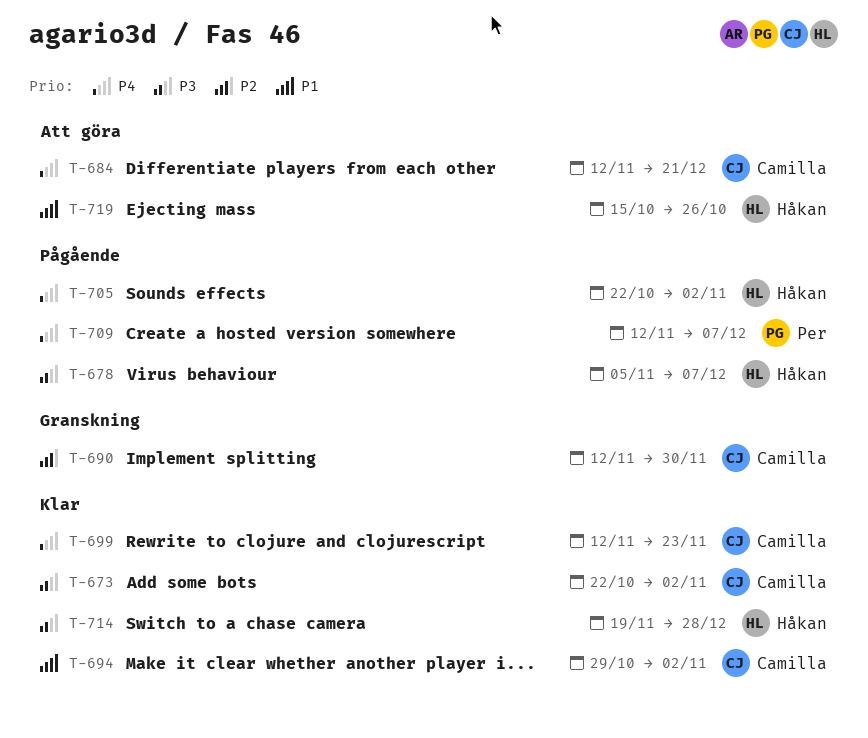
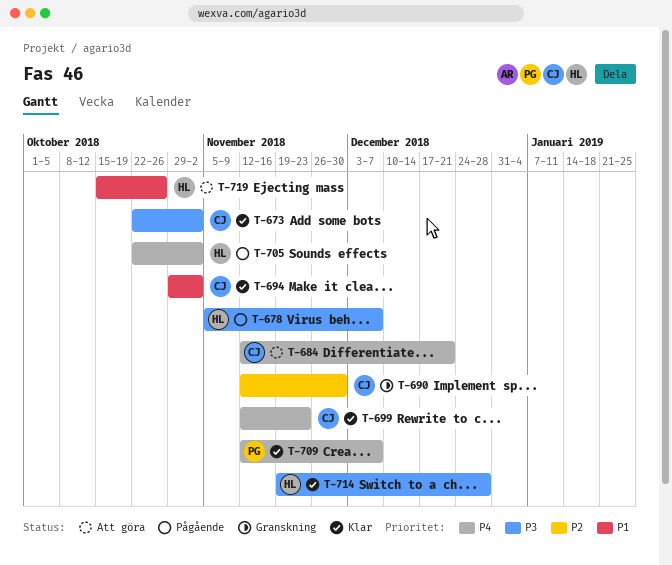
T-709, status: Pågående -> Klar

